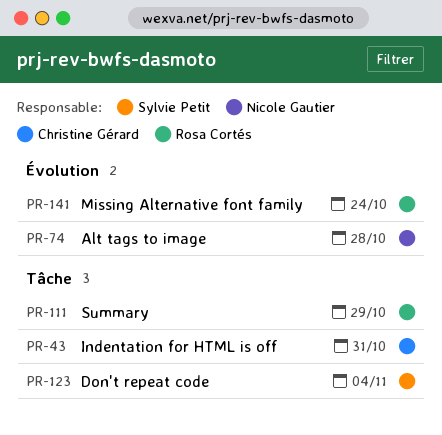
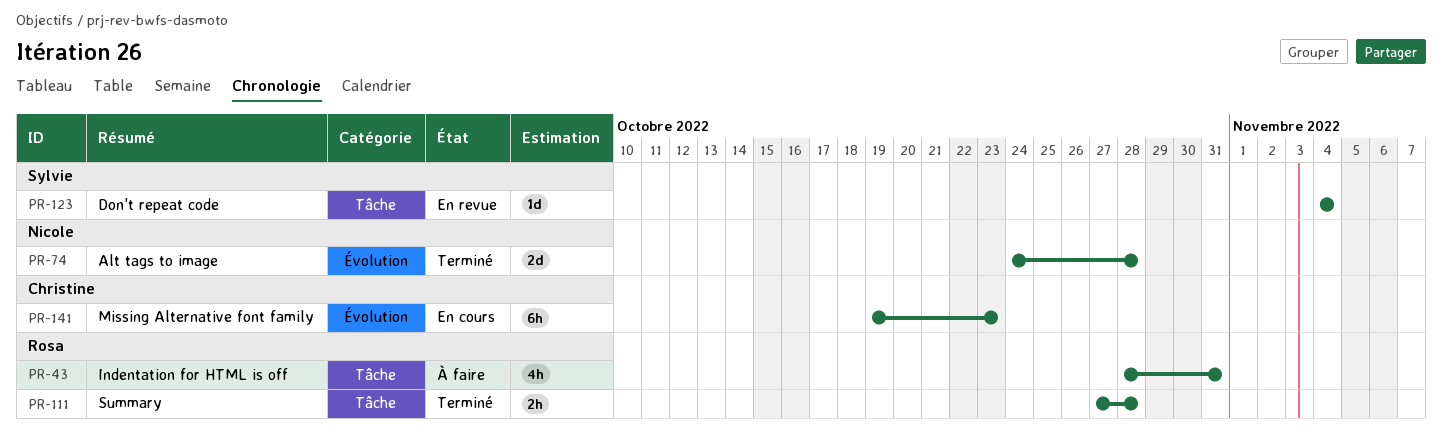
PR-43, owner: Christine Gérard -> Rosa Cortés
PR-111, due: Oct 29 -> Oct 28
PR-141, owner: Rosa Cortés -> Christine Gérard
PR-141, due: Oct 24 -> Oct 23

